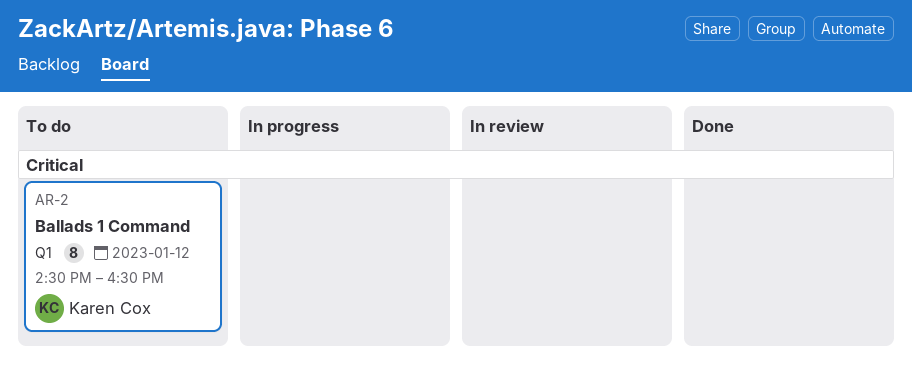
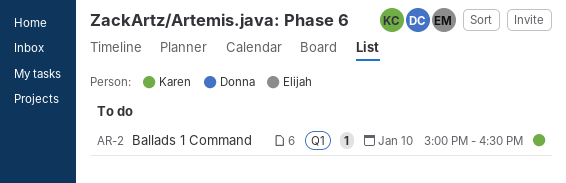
AR-2, estimate: 8 -> 1
AR-2, day: Jan 12 -> Jan 10
AR-2, begins: 14:30 -> 15:00

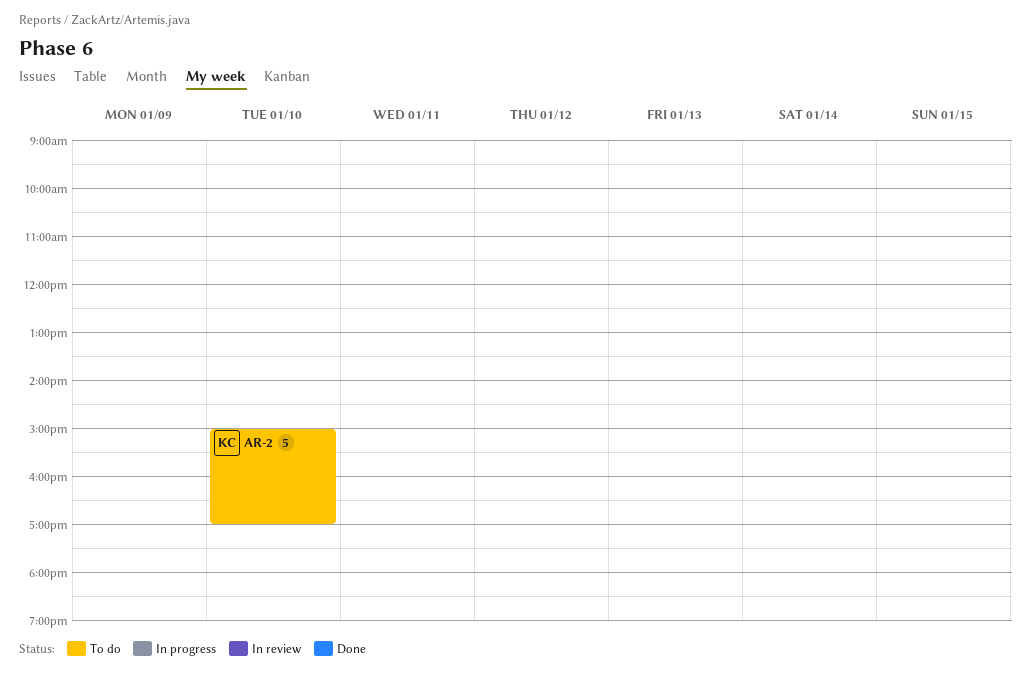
AR-2, estimate: 1 -> 5
AR-2, ends: 16:30 -> 17:00

